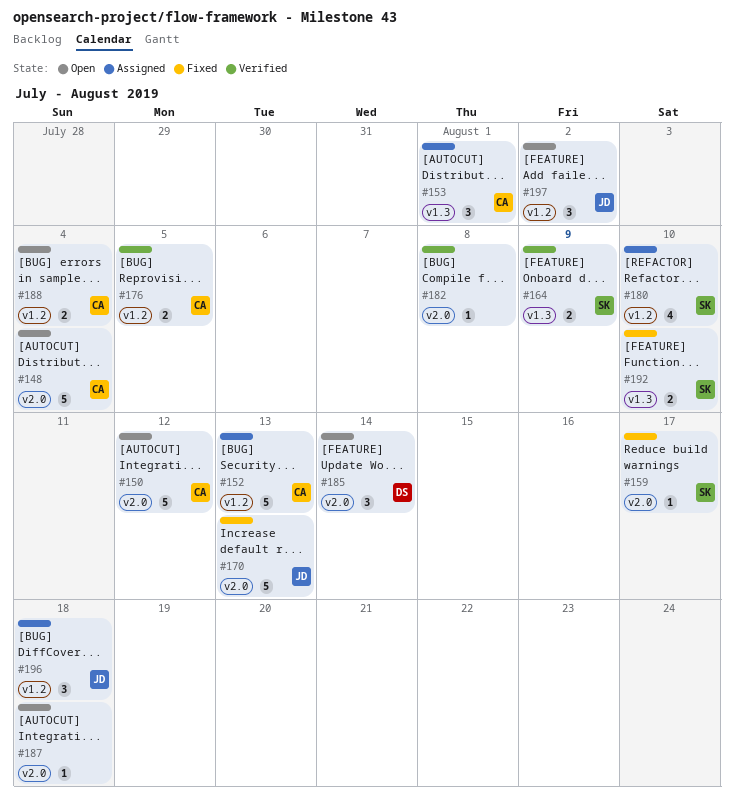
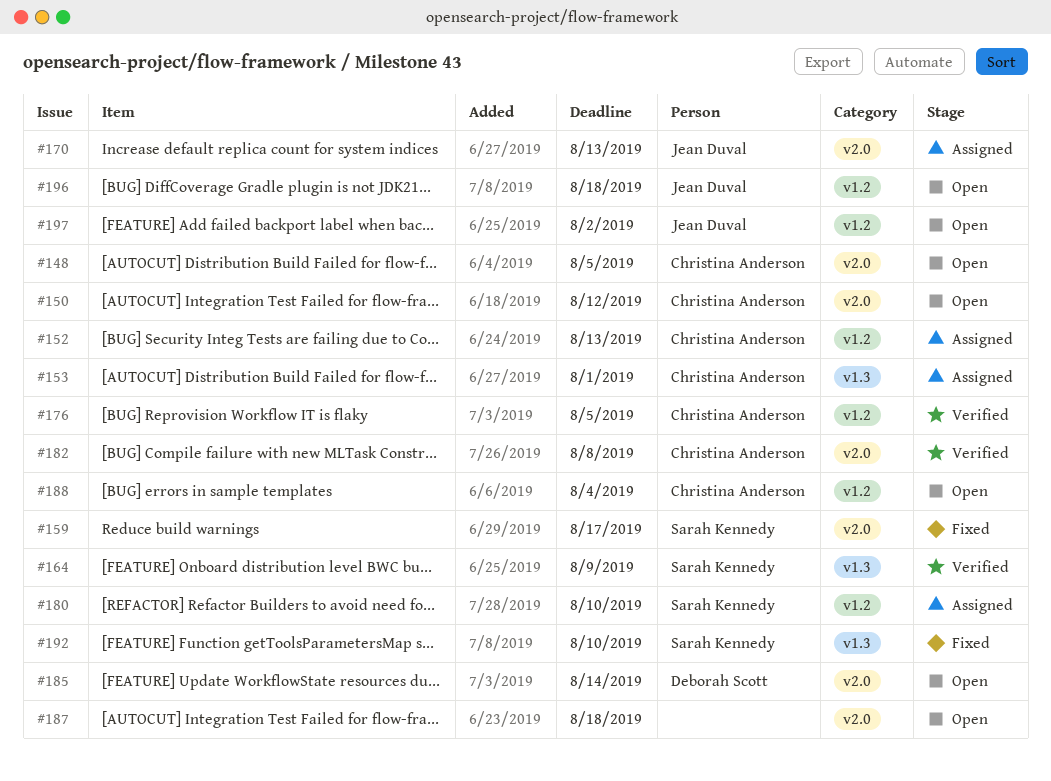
#148, due: Aug 4 -> Aug 5
#170, status: Fixed -> Assigned
#182, owner: none -> Christina Anderson
#196, status: Assigned -> Open

